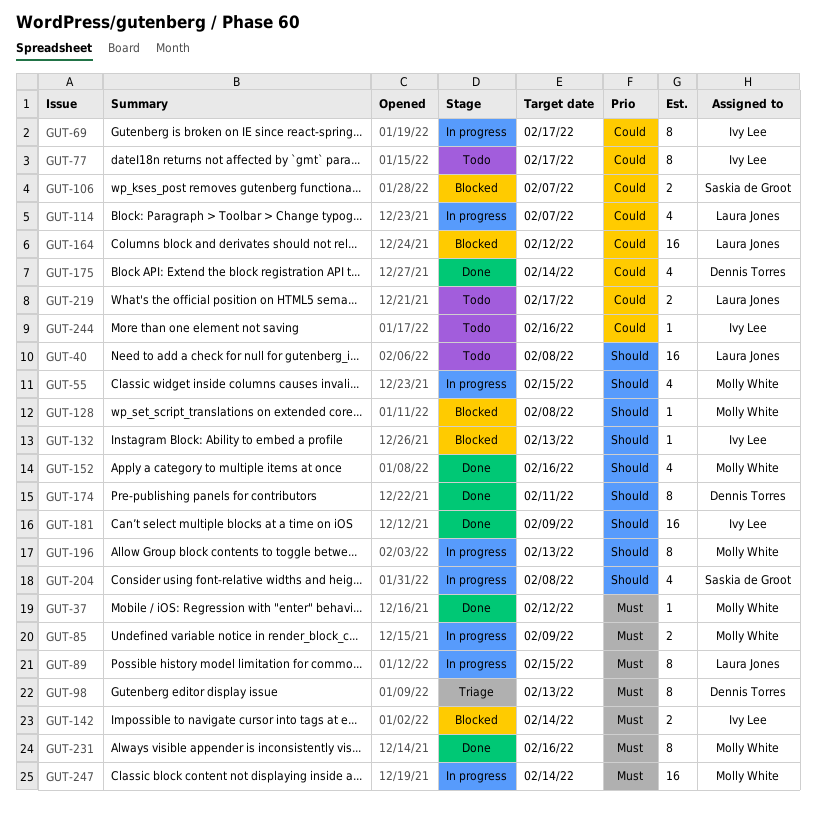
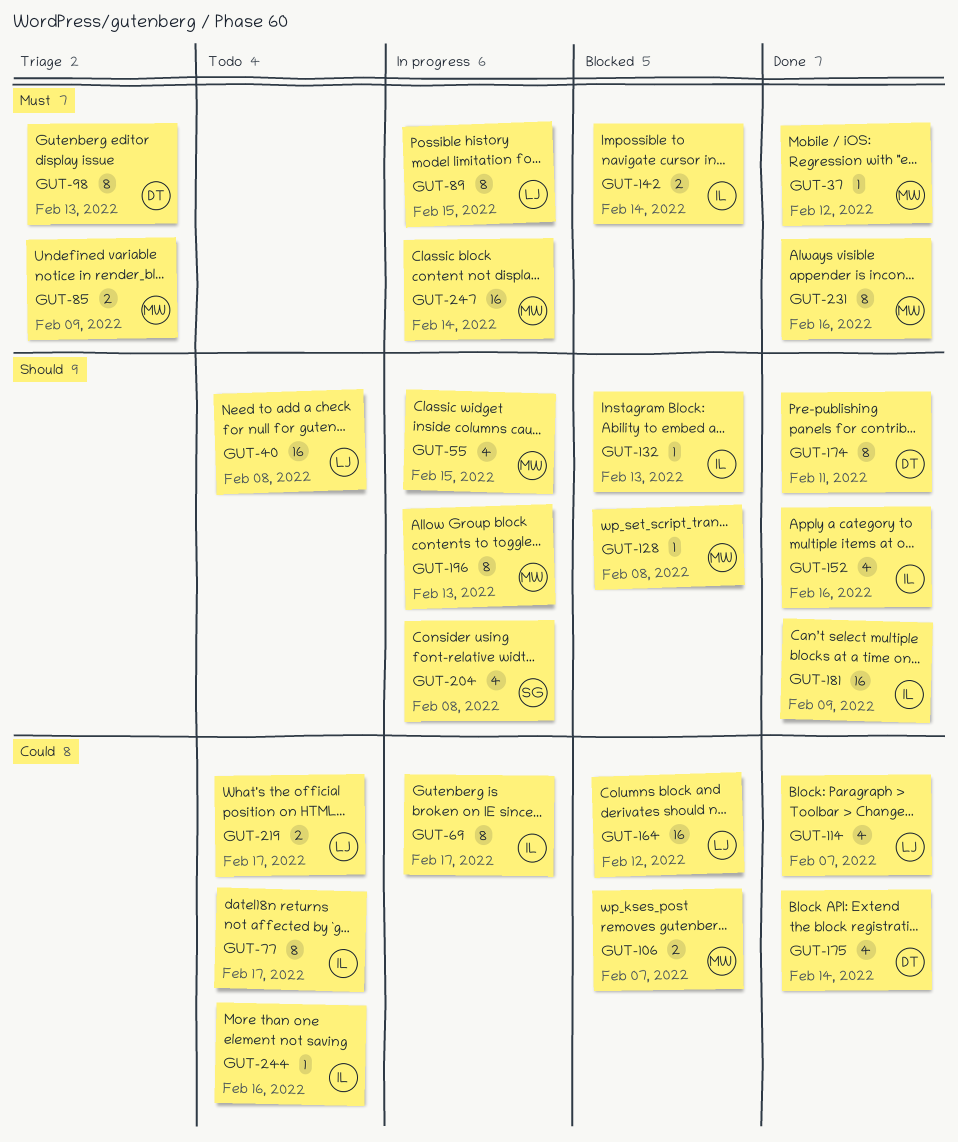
GUT-85, status: In progress -> Triage
GUT-106, owner: Saskia de Groot -> Molly White
GUT-114, status: In progress -> Done
GUT-152, owner: Molly White -> Ivy Lee

